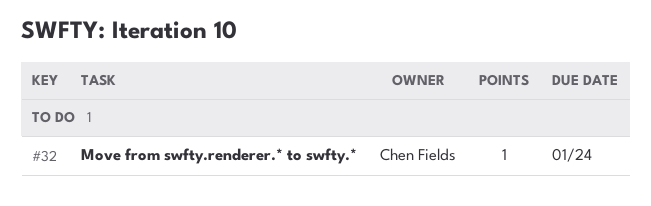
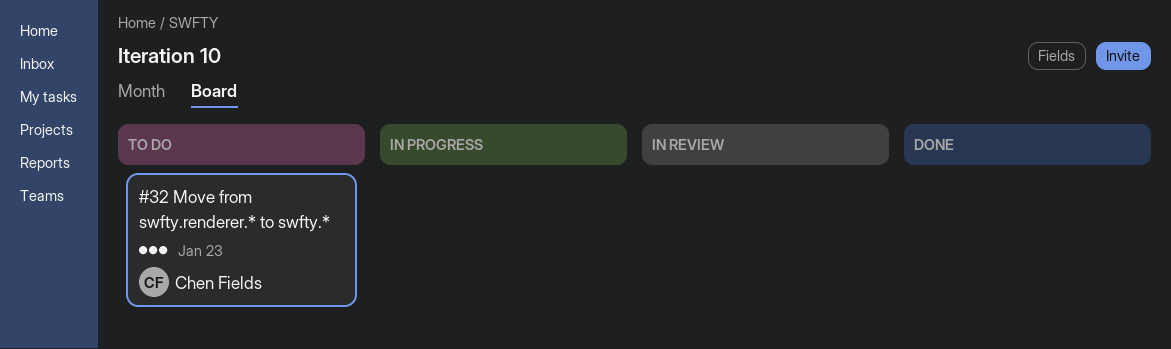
#32, estimate: 1 -> 3
#32, due: Jan 24 -> Jan 23

